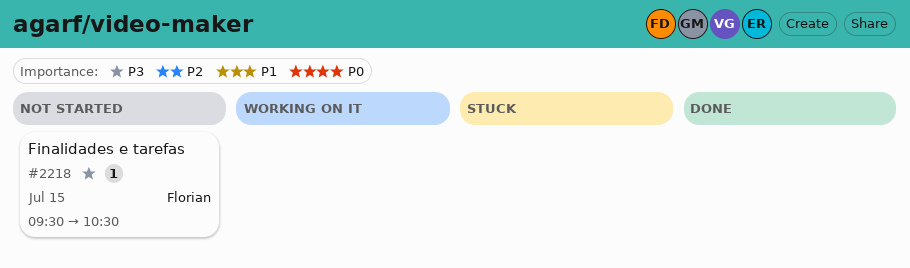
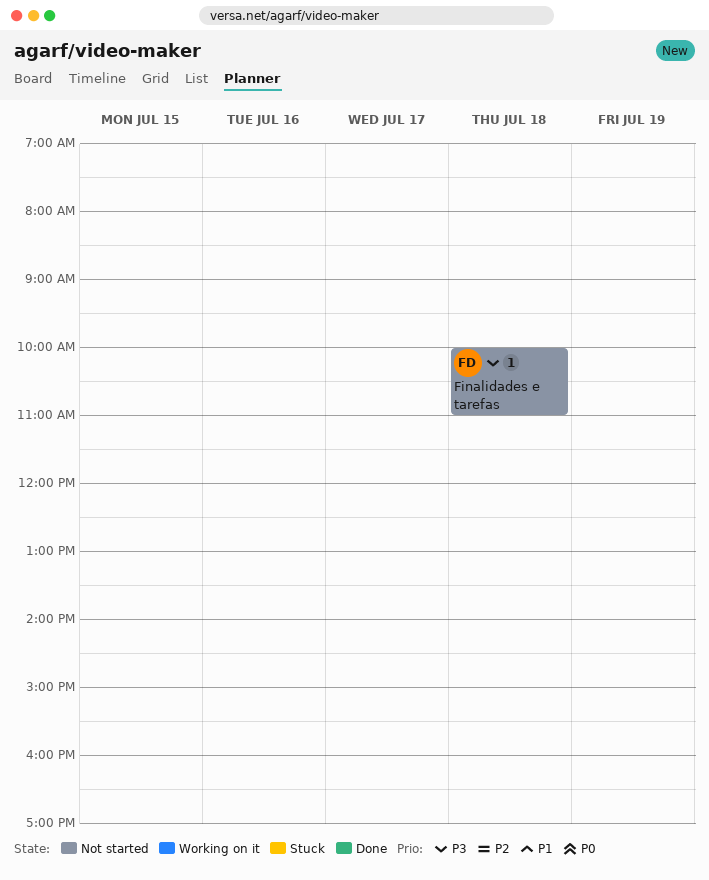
Finalidades e tarefas, day: Jul 15 -> Jul 18
Finalidades e tarefas, begins: 09:30 -> 10:00
Finalidades e tarefas, ends: 10:30 -> 11:00

